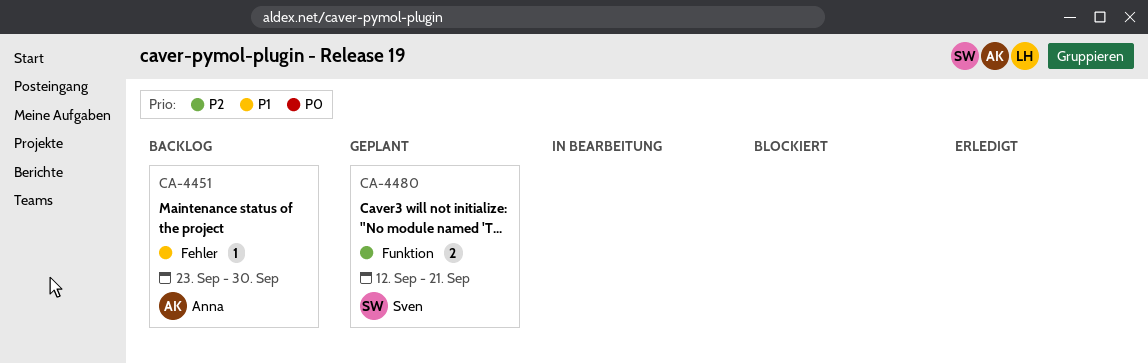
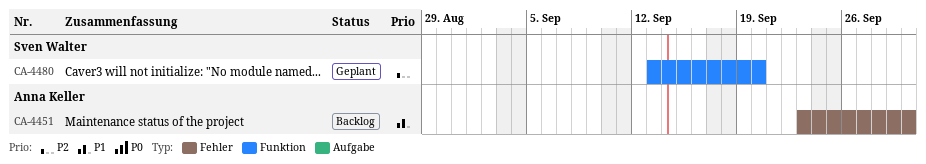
CA-4480, start: Sep 12 -> Sep 13
CA-4480, due: Sep 21 -> Sep 20

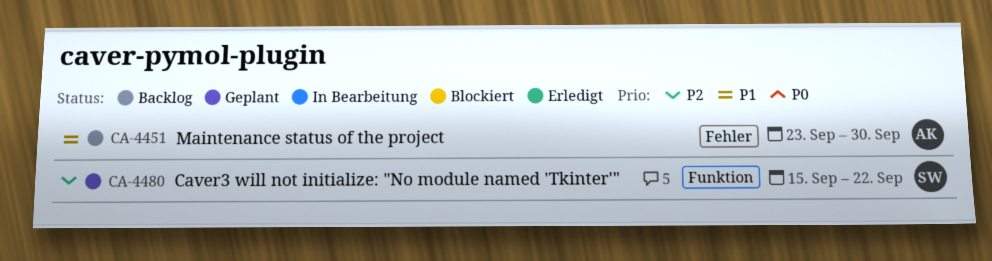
CA-4480, start: Sep 13 -> Sep 15
CA-4480, due: Sep 20 -> Sep 22

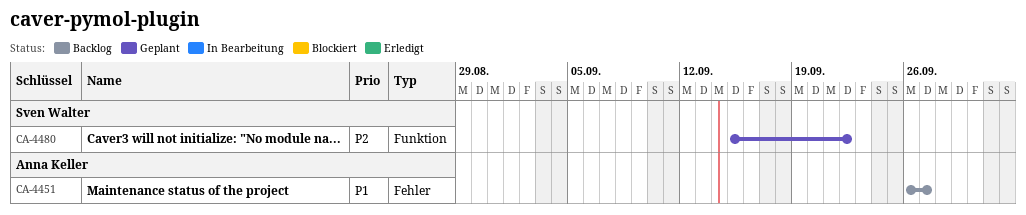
CA-4451, start: Sep 23 -> Sep 26
CA-4451, due: Sep 30 -> Sep 27

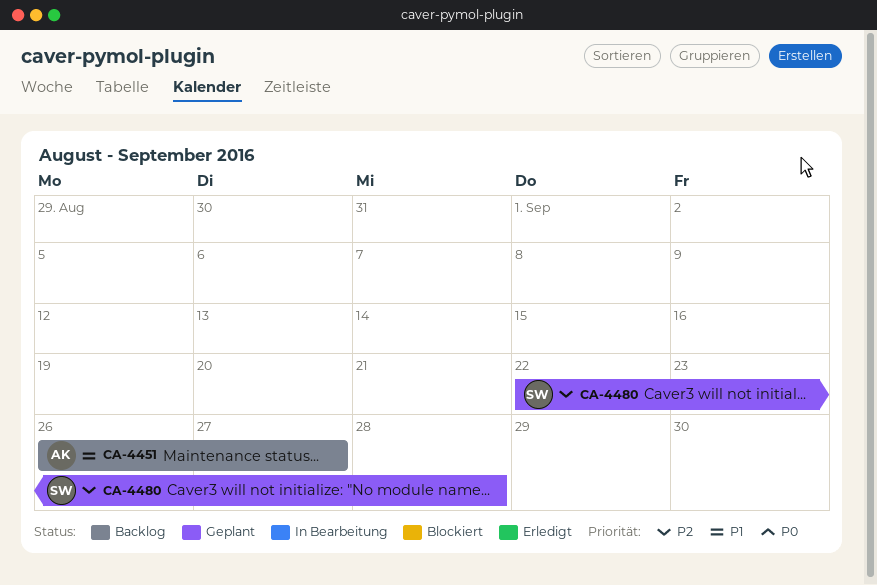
CA-4480, start: Sep 15 -> Sep 22
CA-4480, due: Sep 22 -> Sep 28

